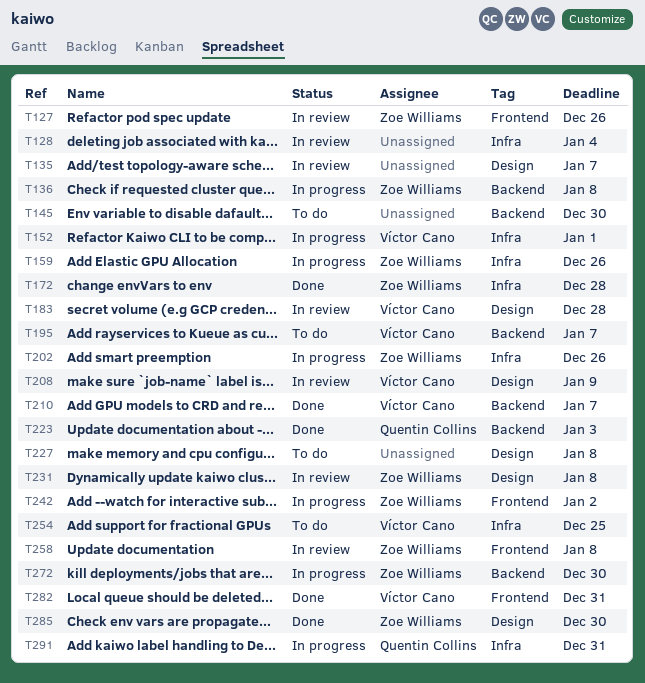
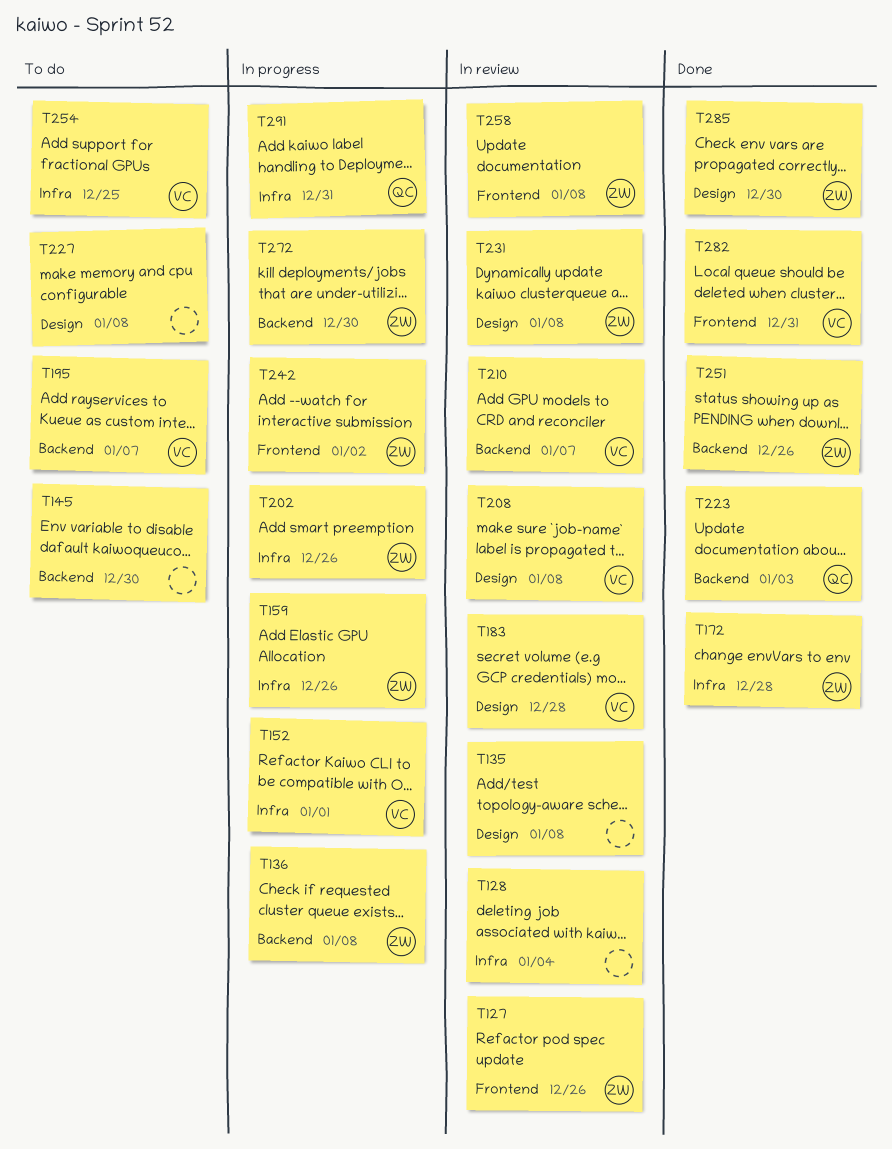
T135, due: Jan 7 -> Jan 8
T208, due: Jan 9 -> Jan 8
T210, status: Done -> In review
T251: none -> present

